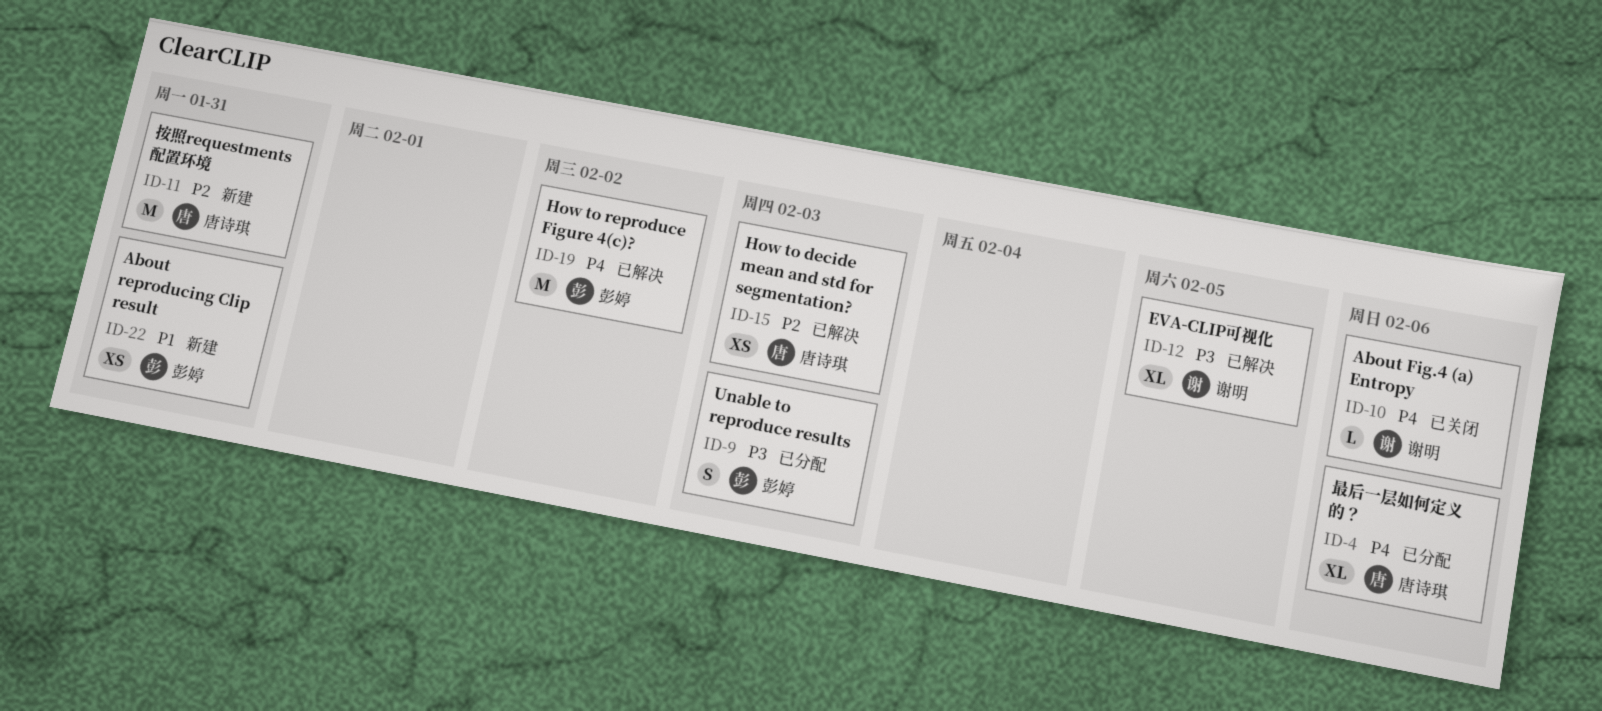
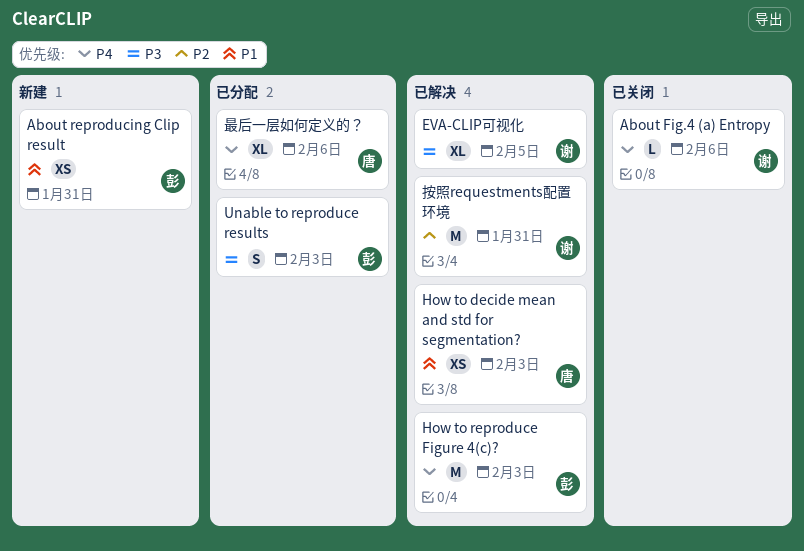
How to decide mean and std for segmentation?, priority: P2 -> P1
How to reproduce Figure 4(c)?, due: Feb 2 -> Feb 3
按照requestments配置环境, status: 新建 -> 已解决
按照requestments配置环境, owner: 唐诗琪 -> 谢明

